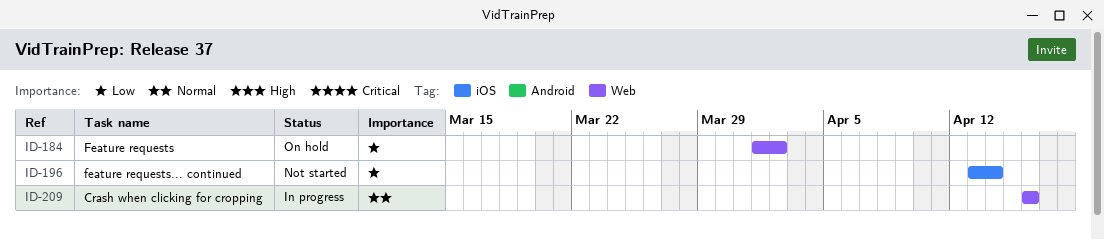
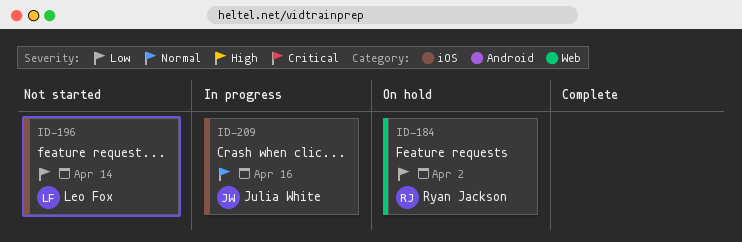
ID-209, label: Web -> iOS

